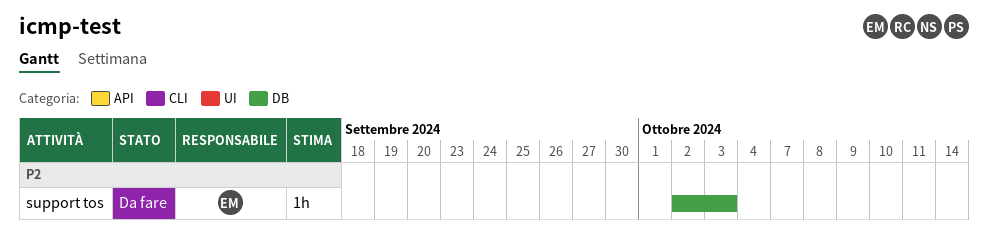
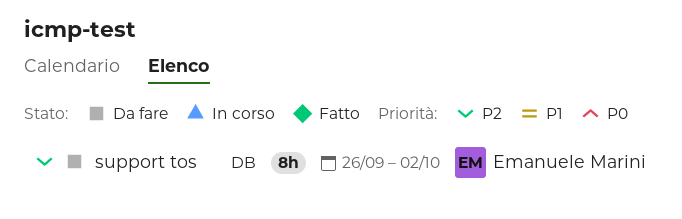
support tos, estimate: 1h -> 8h
support tos, start: Oct 2 -> Sep 26
support tos, due: Oct 3 -> Oct 2

